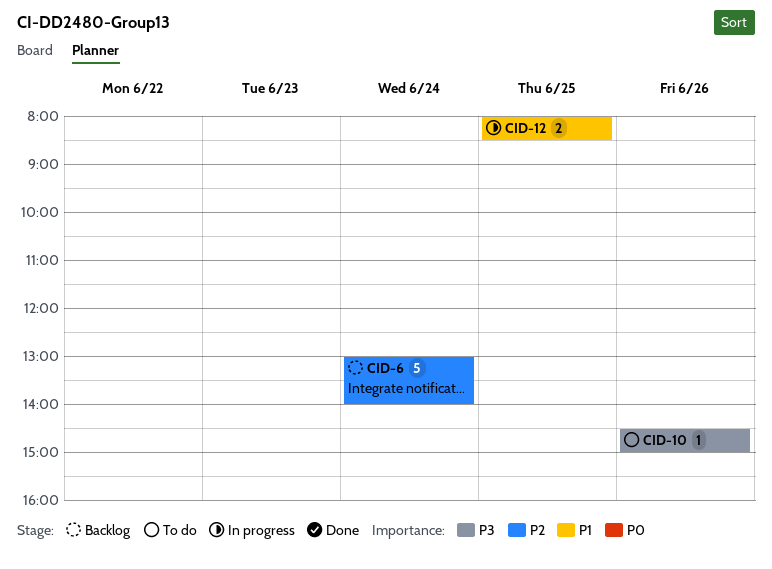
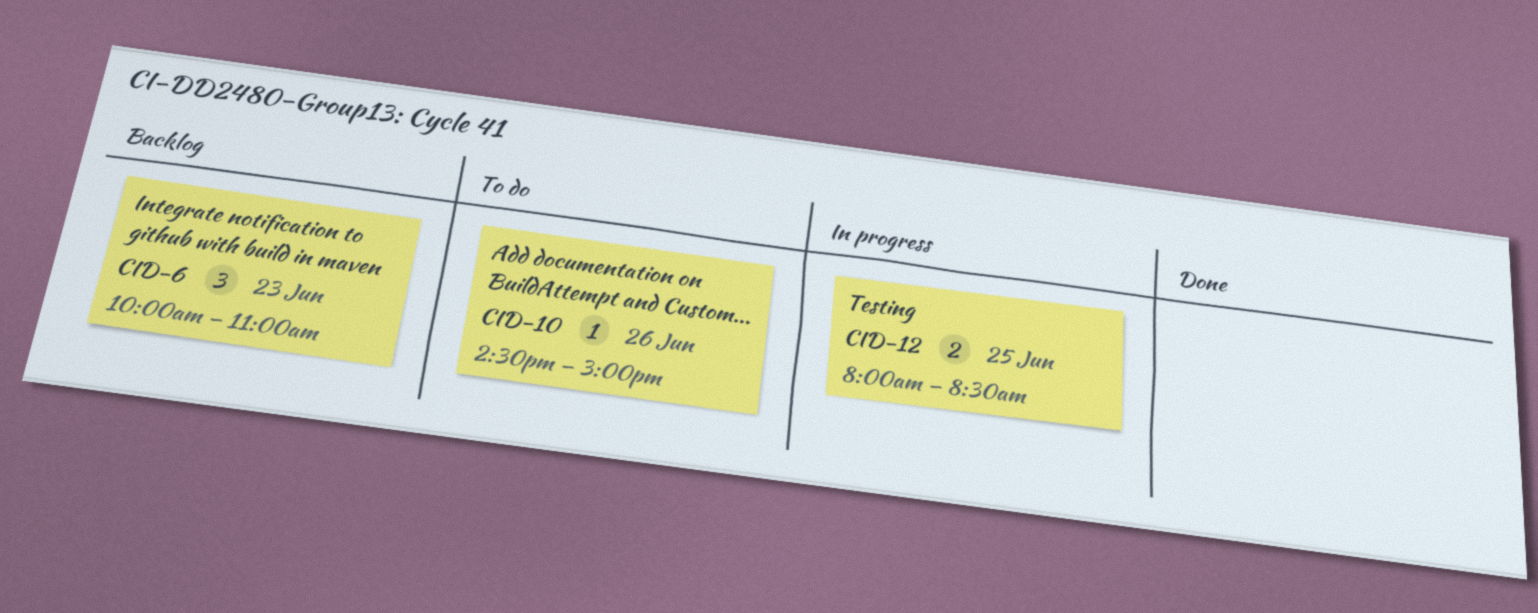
CID-6, estimate: 5 -> 3
CID-6, day: Jun 24 -> Jun 23
CID-6, begins: 13:00 -> 10:00
CID-6, ends: 14:00 -> 11:00

